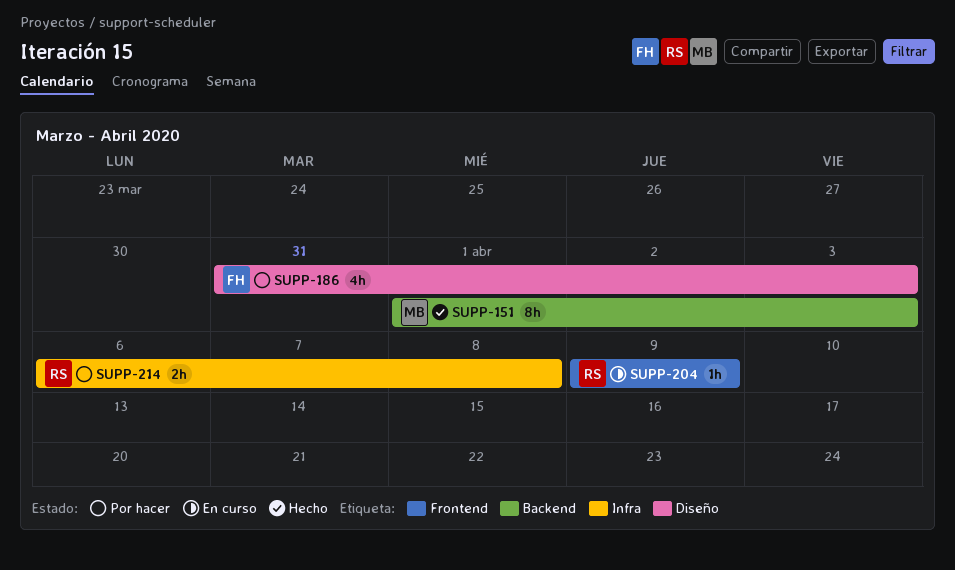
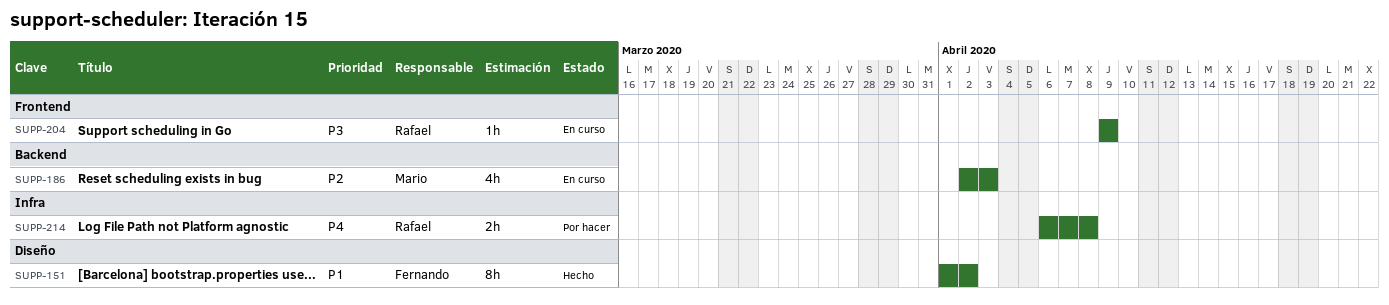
SUPP-151, owner: Mario -> Fernando
SUPP-151, label: Backend -> Diseño
SUPP-151, due: Apr 3 -> Apr 2
SUPP-186, status: Por hacer -> En curso
SUPP-186, owner: Fernando -> Mario
SUPP-186, label: Diseño -> Backend
SUPP-186, start: Mar 31 -> Apr 2

